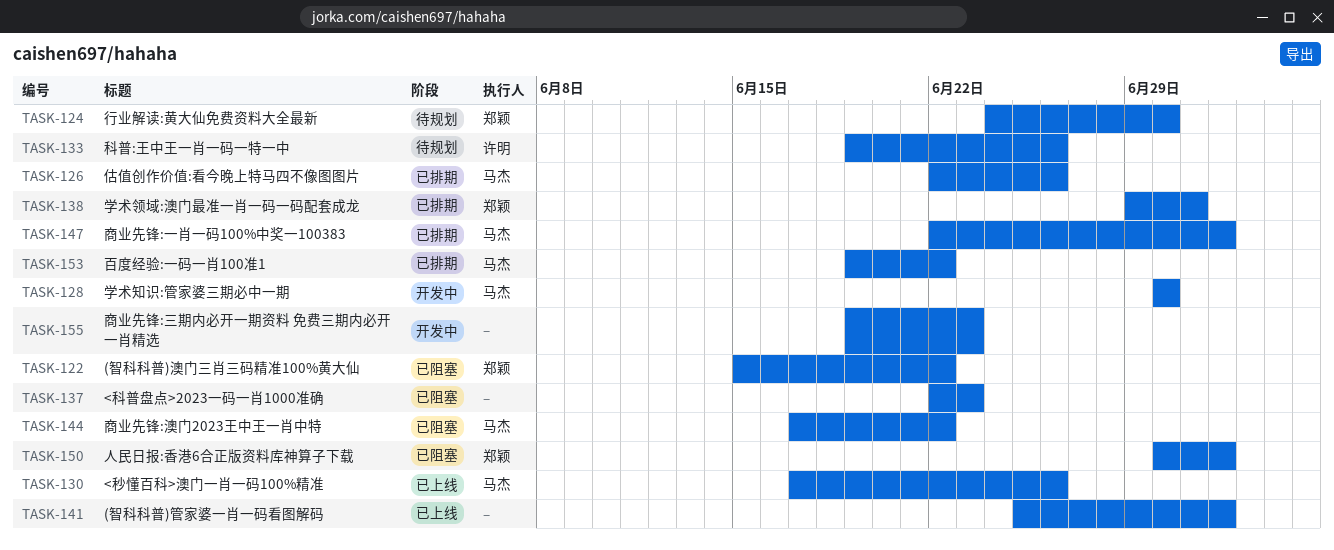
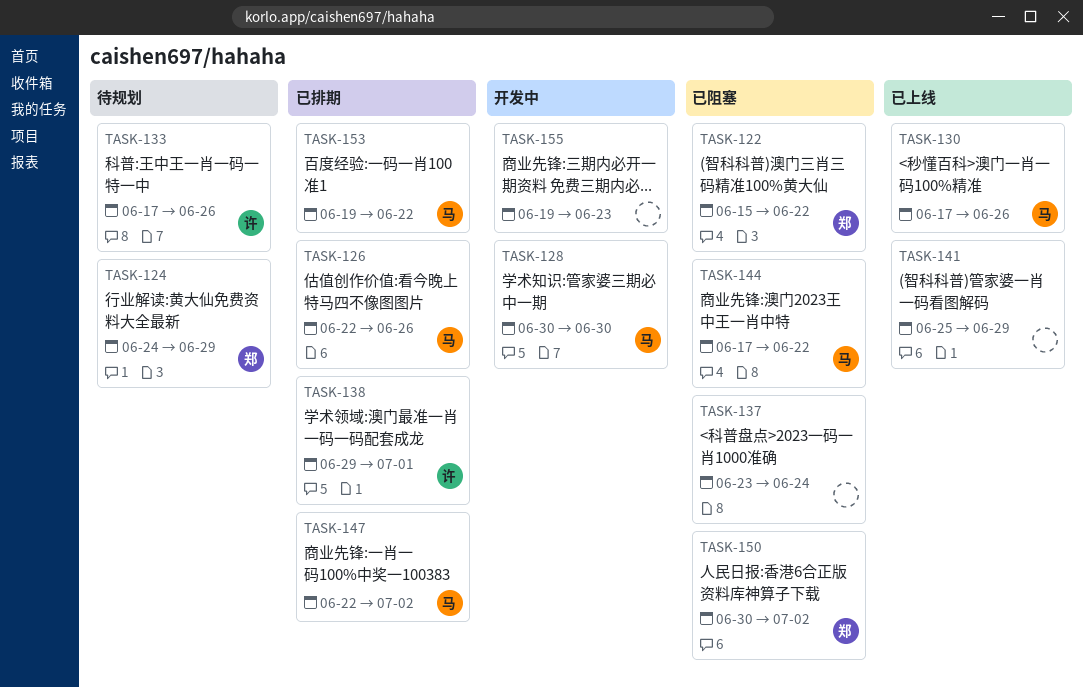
TASK-124, due: Jun 30 -> Jun 29
TASK-133, start: Jun 19 -> Jun 17
TASK-137, start: Jun 22 -> Jun 23
TASK-137, due: Jun 23 -> Jun 24
TASK-138, owner: 郑颖 -> 许明
TASK-141, due: Jul 2 -> Jun 29

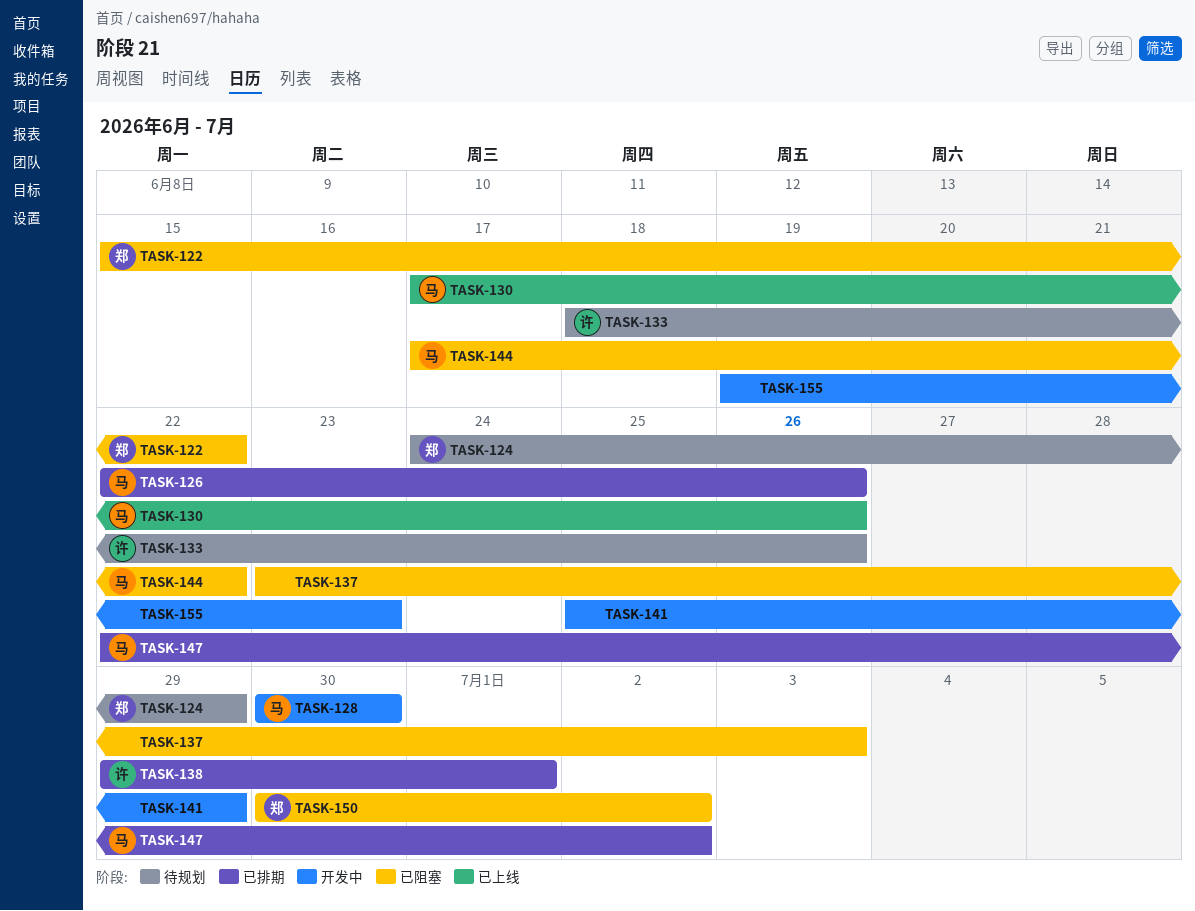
TASK-133, start: Jun 17 -> Jun 18
TASK-137, due: Jun 24 -> Jul 3
TASK-141, status: 已上线 -> 开发中
TASK-153: present -> none

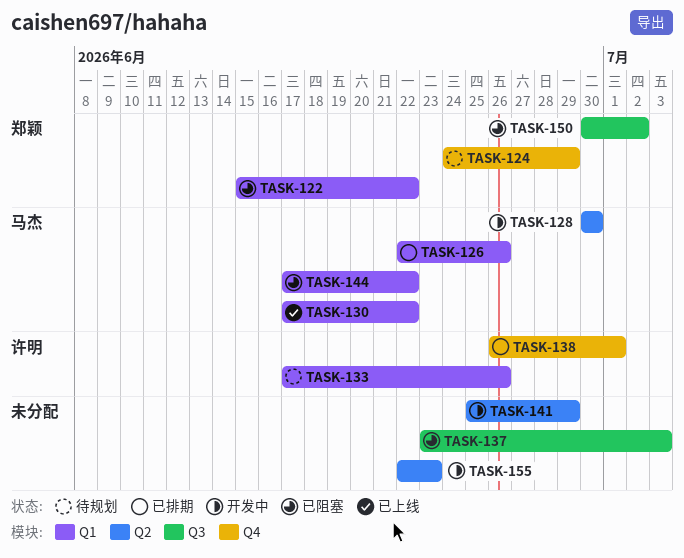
TASK-130, due: Jun 26 -> Jun 22
TASK-133, start: Jun 18 -> Jun 17
TASK-138, start: Jun 29 -> Jun 26
TASK-147: present -> none
TASK-155, start: Jun 19 -> Jun 22

